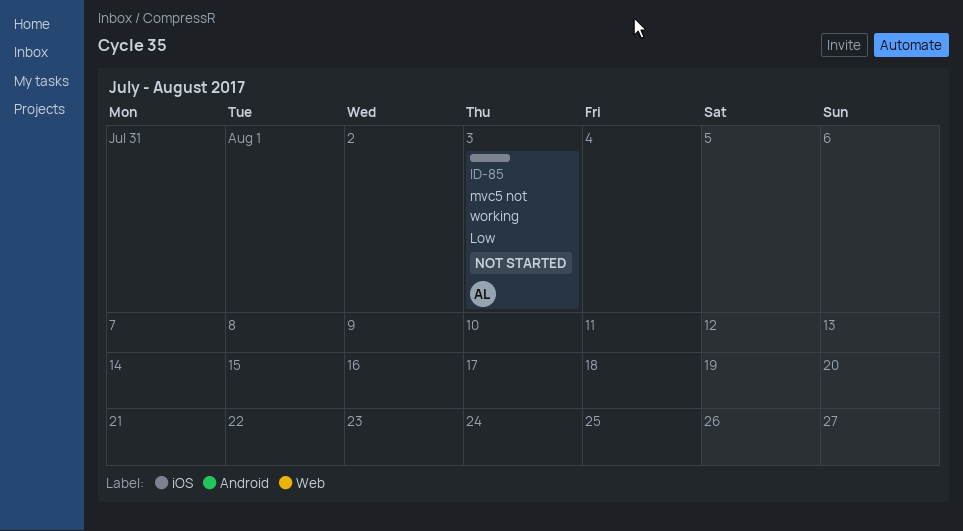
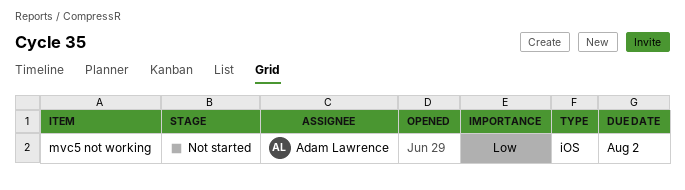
mvc5 not working, due: Aug 3 -> Aug 2

